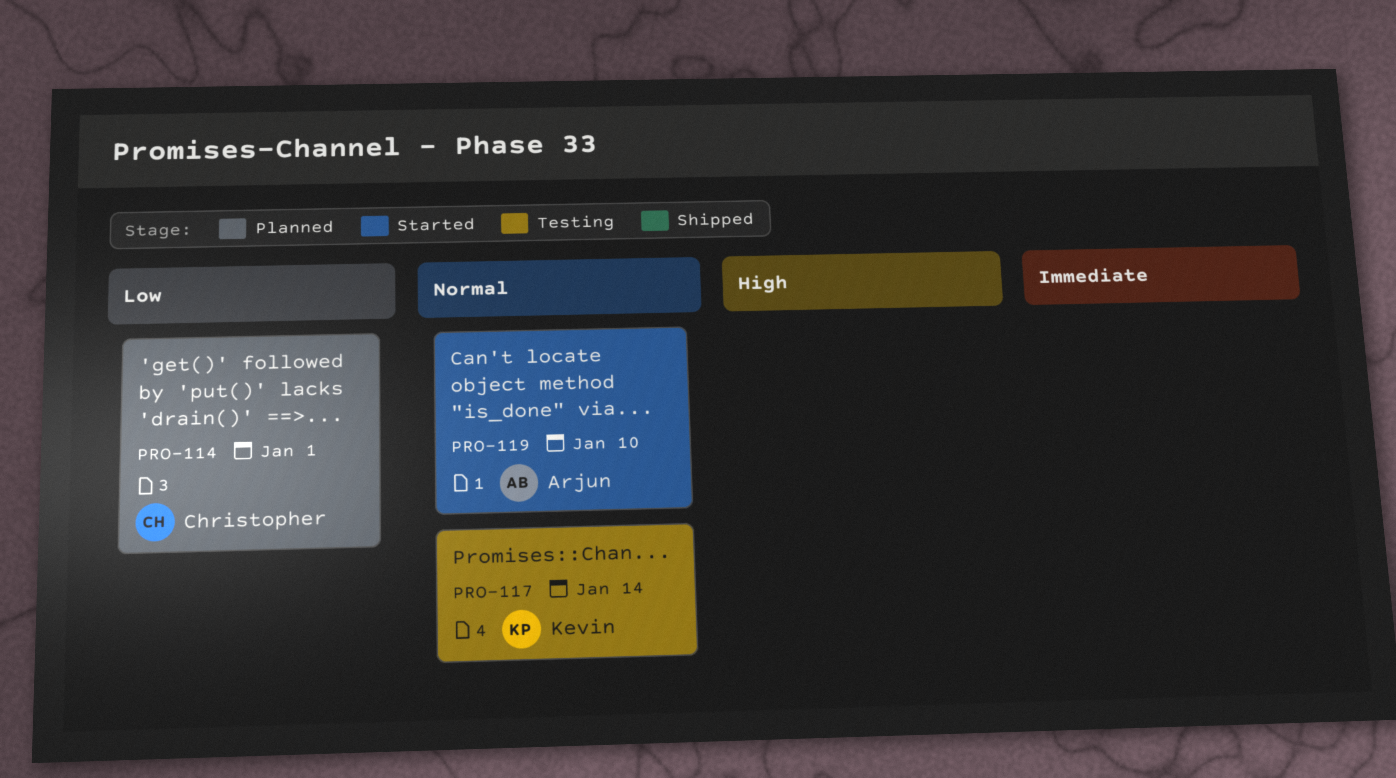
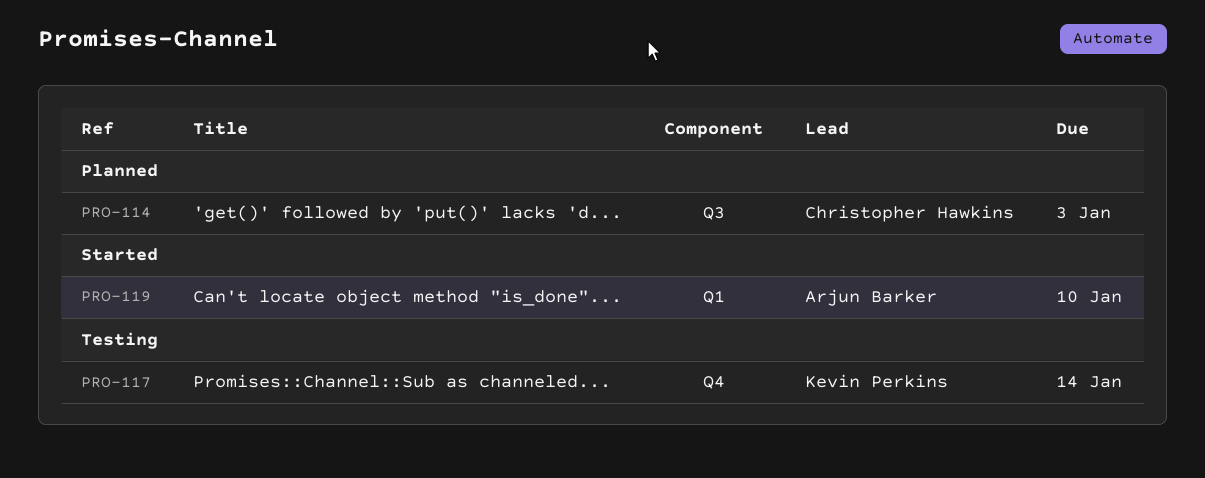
PRO-114, due: Jan 1 -> Jan 3

